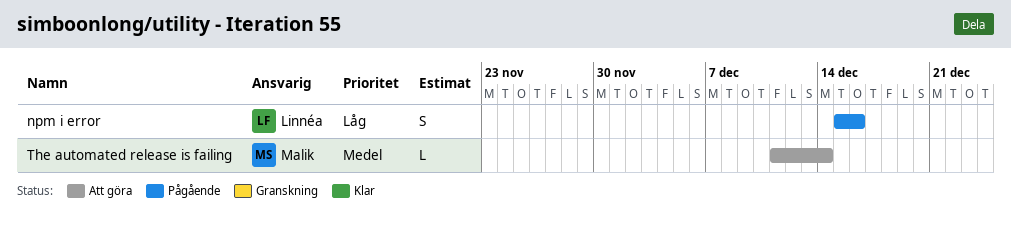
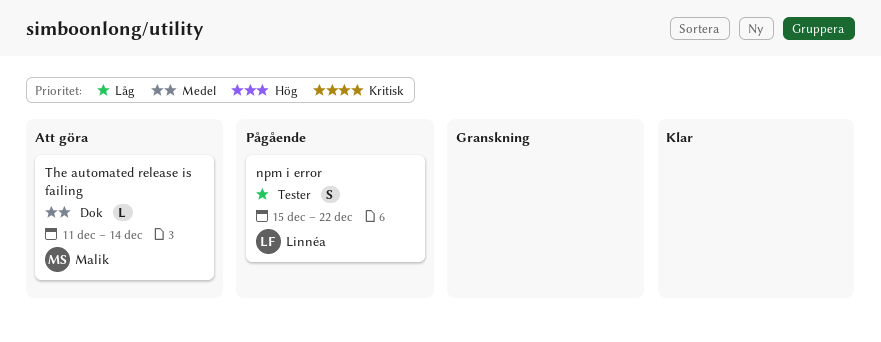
npm i error, due: Dec 16 -> Dec 22

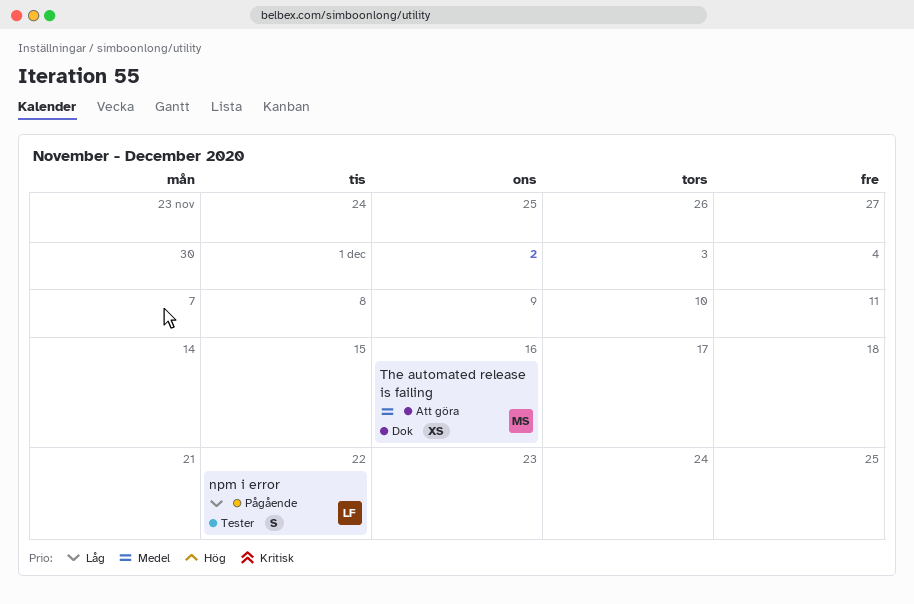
The automated release is failing, estimate: L -> XS
The automated release is failing, due: Dec 14 -> Dec 16

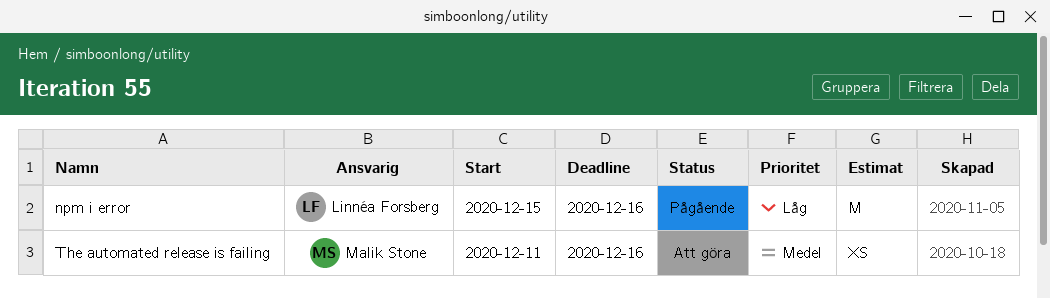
npm i error, estimate: S -> M
npm i error, due: Dec 22 -> Dec 16

